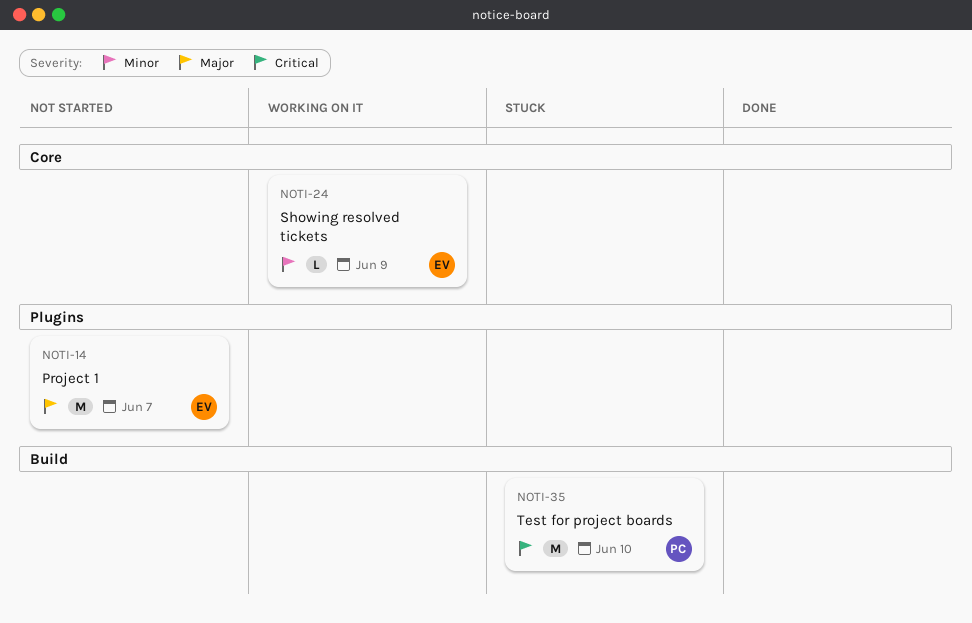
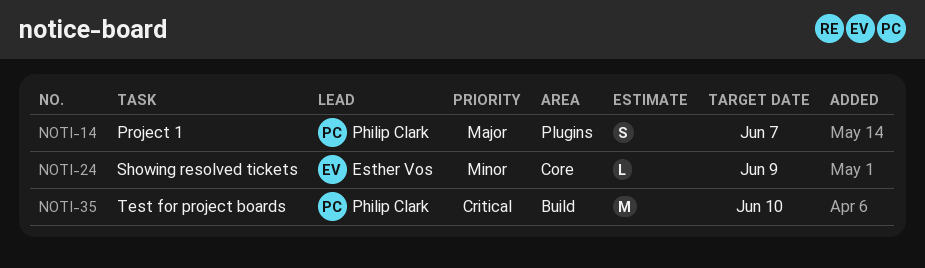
NOTI-14, owner: Esther Vos -> Philip Clark
NOTI-14, estimate: M -> S

